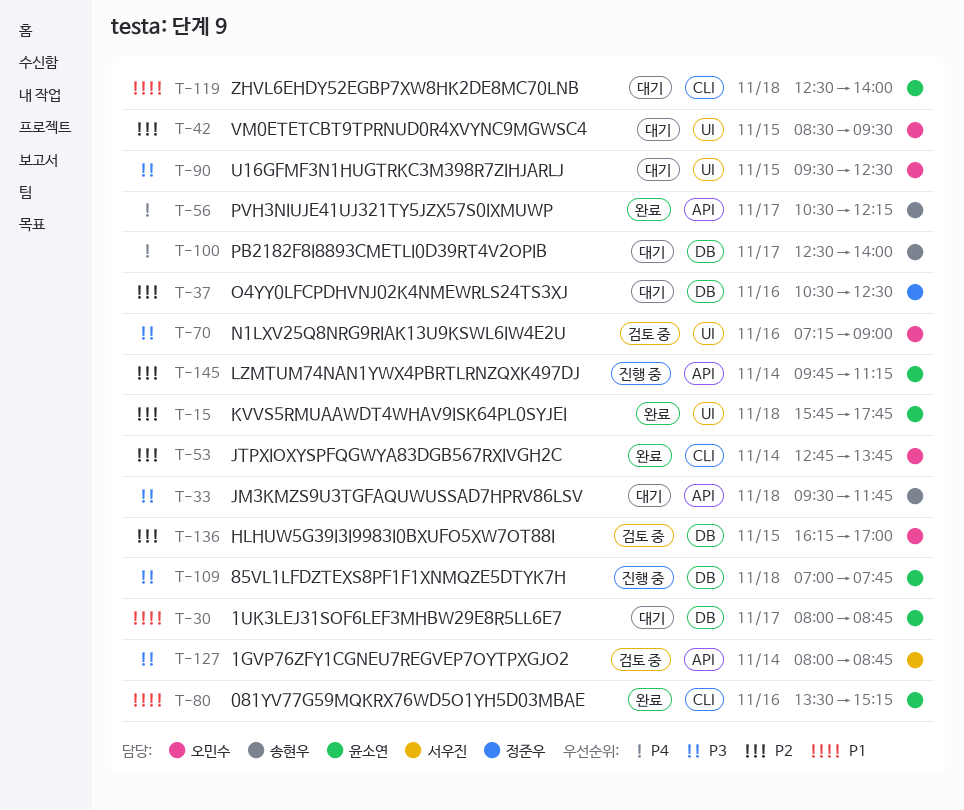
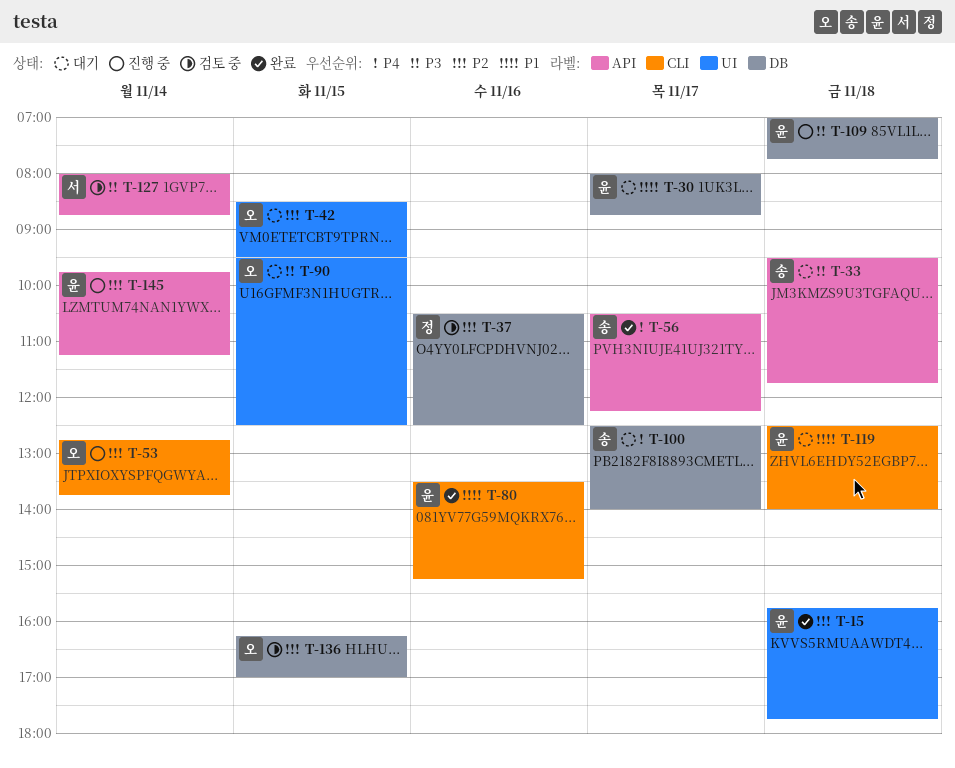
T-37, status: 대기 -> 검토 중
T-53, status: 완료 -> 진행 중
T-70: present -> none

